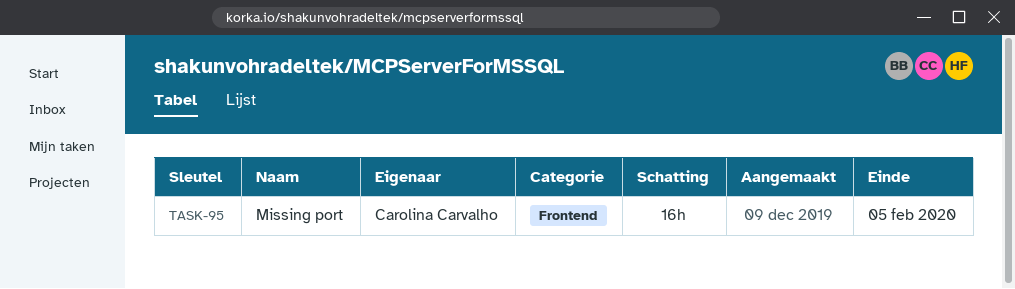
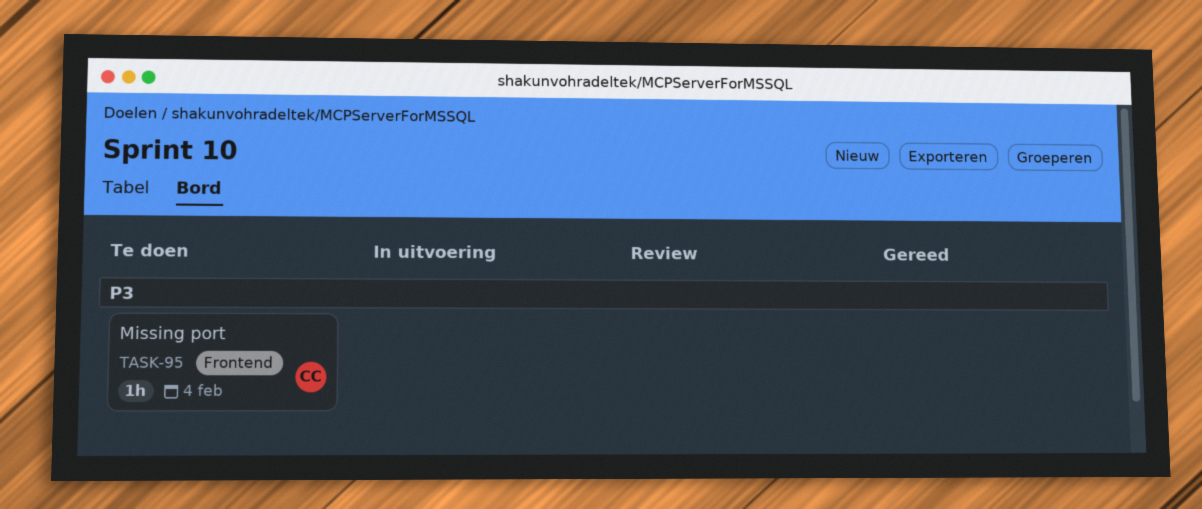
TASK-95, estimate: 16h -> 1h
TASK-95, due: Feb 5 -> Feb 4

